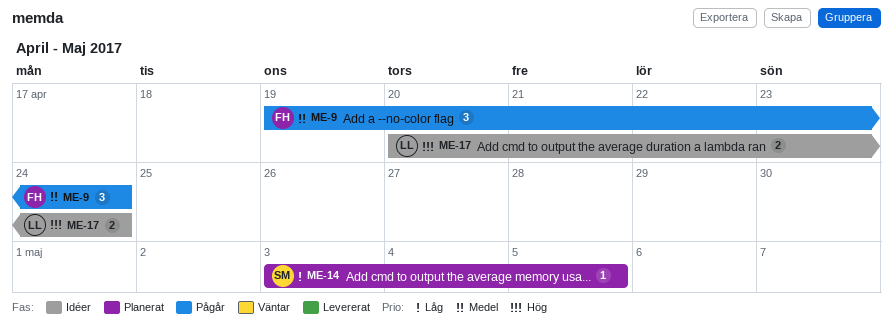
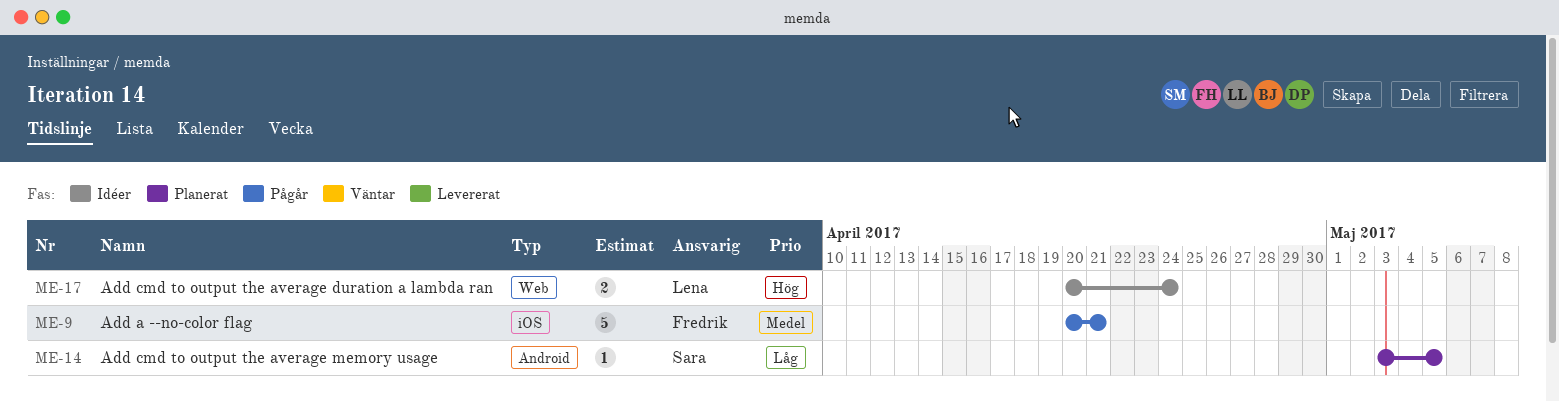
ME-9, estimate: 3 -> 5
ME-9, start: Apr 19 -> Apr 20
ME-9, due: Apr 24 -> Apr 21

